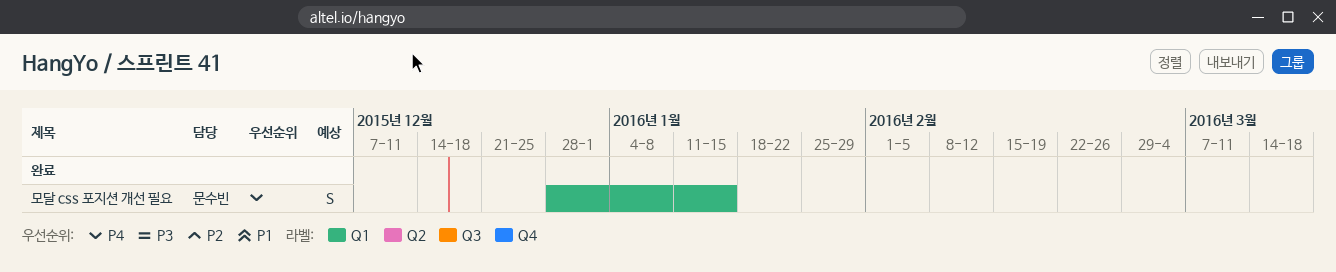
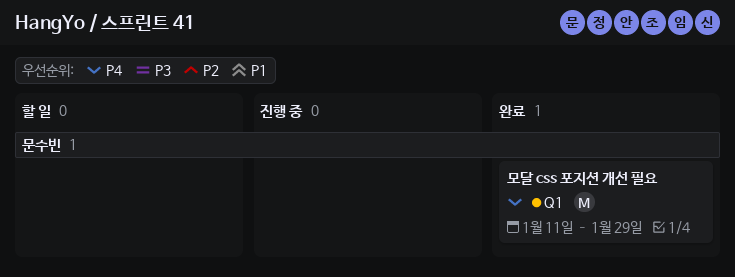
모달 css 포지션 개선 필요, estimate: S -> M
모달 css 포지션 개선 필요, start: Dec 28 -> Jan 11
모달 css 포지션 개선 필요, due: Jan 15 -> Jan 29

